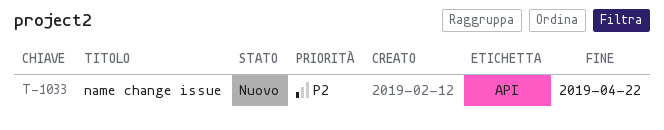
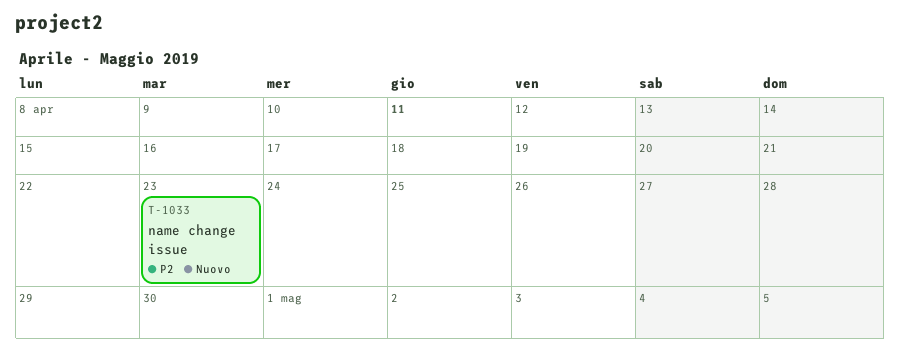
T-1033, due: Apr 22 -> Apr 23

